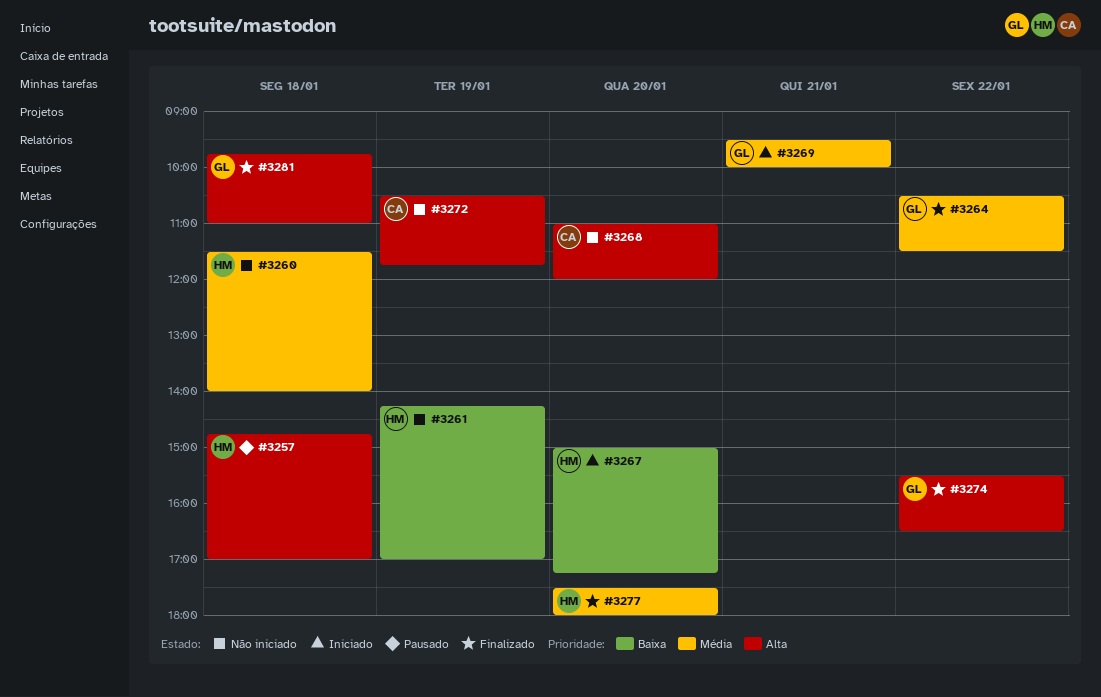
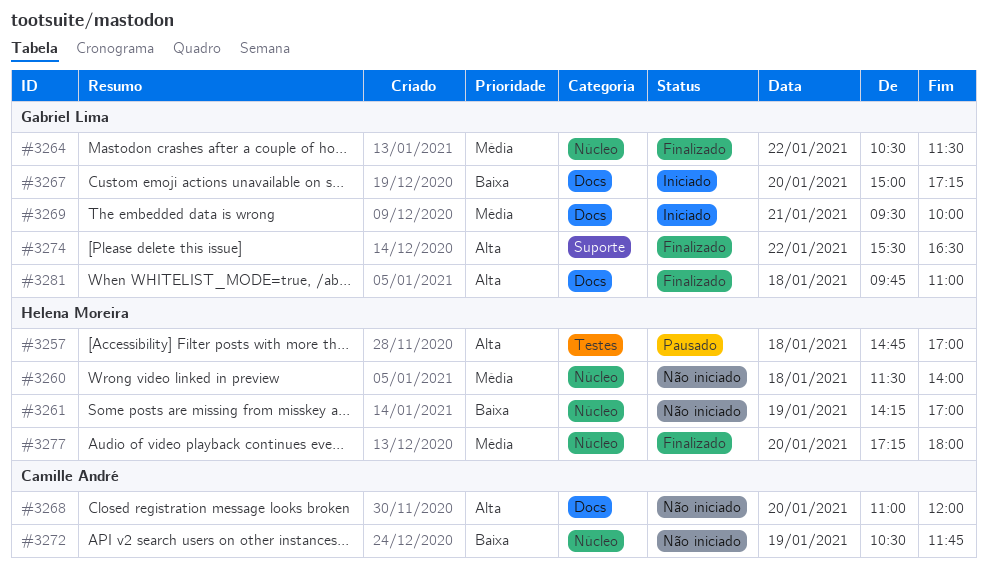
#3267, owner: Helena Moreira -> Gabriel Lima
#3272, priority: Alta -> Baixa
#3277, begins: 17:30 -> 17:15

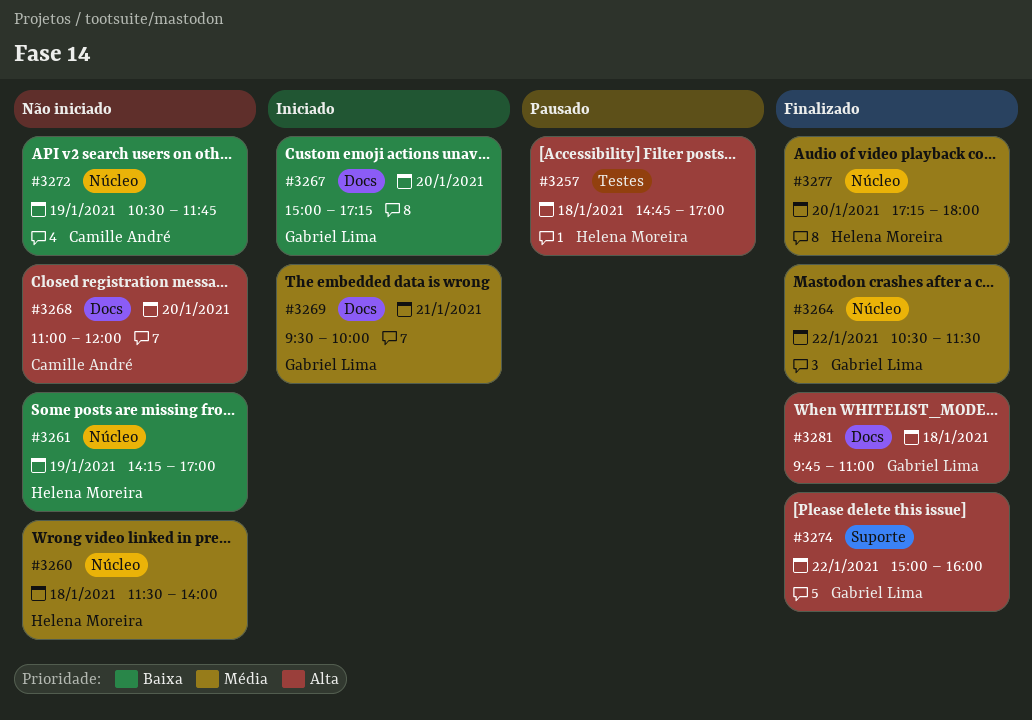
#3274, begins: 15:30 -> 15:00
#3274, ends: 16:30 -> 16:00

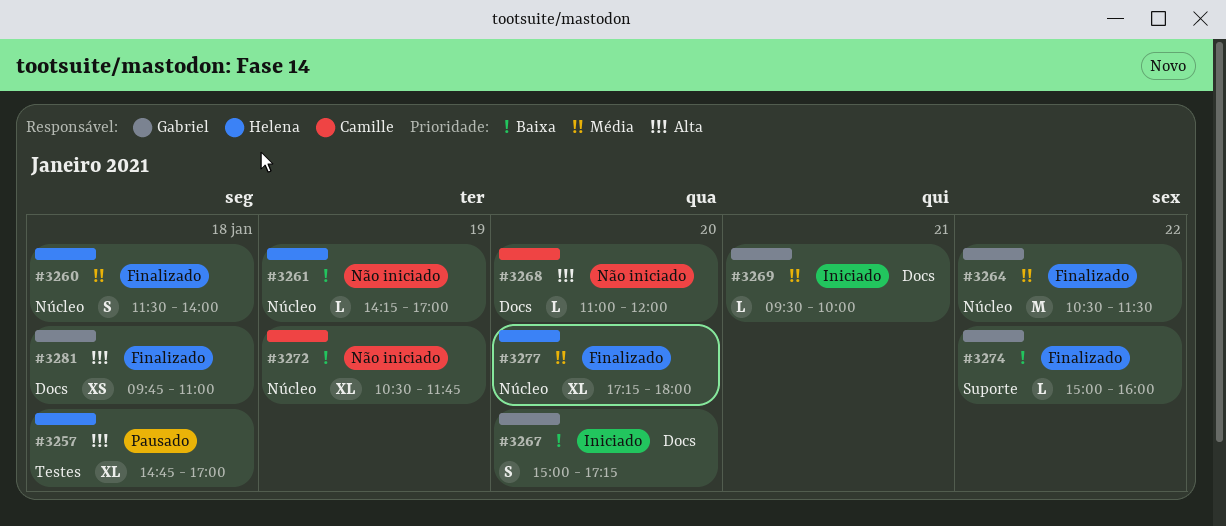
#3260, status: Não iniciado -> Finalizado
#3274, priority: Alta -> Baixa

